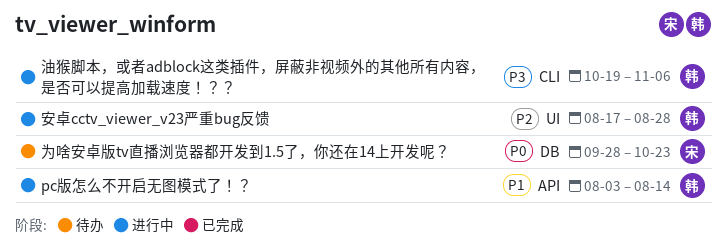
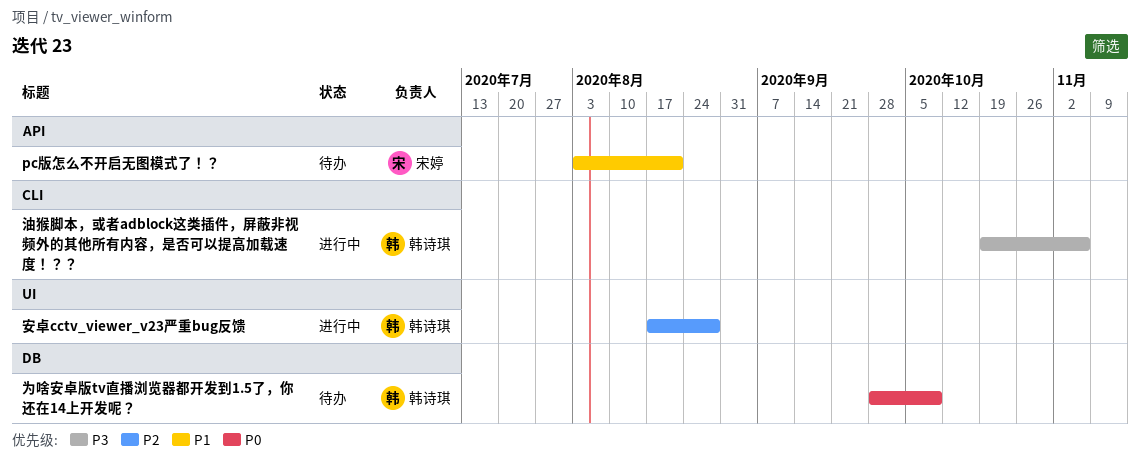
pc版怎么不开启无图模式了！？, status: 进行中 -> 待办
pc版怎么不开启无图模式了！？, owner: 韩诗琪 -> 宋婷
pc版怎么不开启无图模式了！？, due: Aug 14 -> Aug 21
为啥安卓版tv直播浏览器都开发到1.5了，你还在14上开发呢？, owner: 宋婷 -> 韩诗琪
为啥安卓版tv直播浏览器都开发到1.5了，你还在14上开发呢？, due: Oct 23 -> Oct 9

